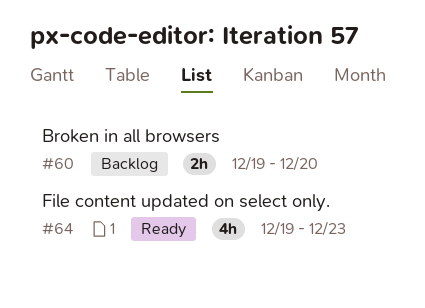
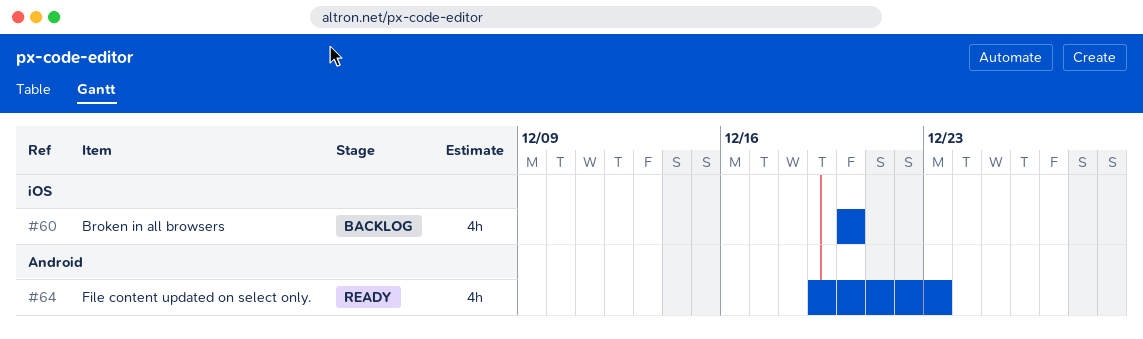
#60, estimate: 2h -> 4h
#60, start: Dec 19 -> Dec 20

